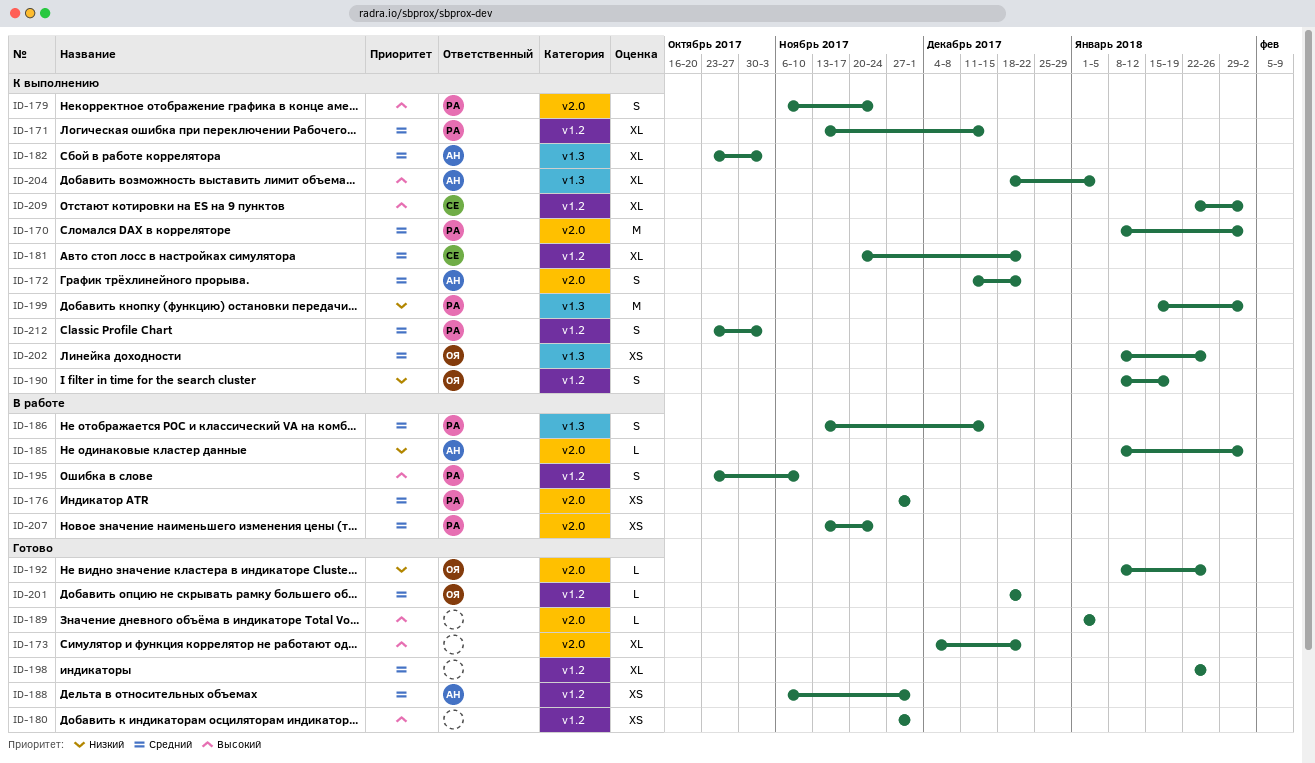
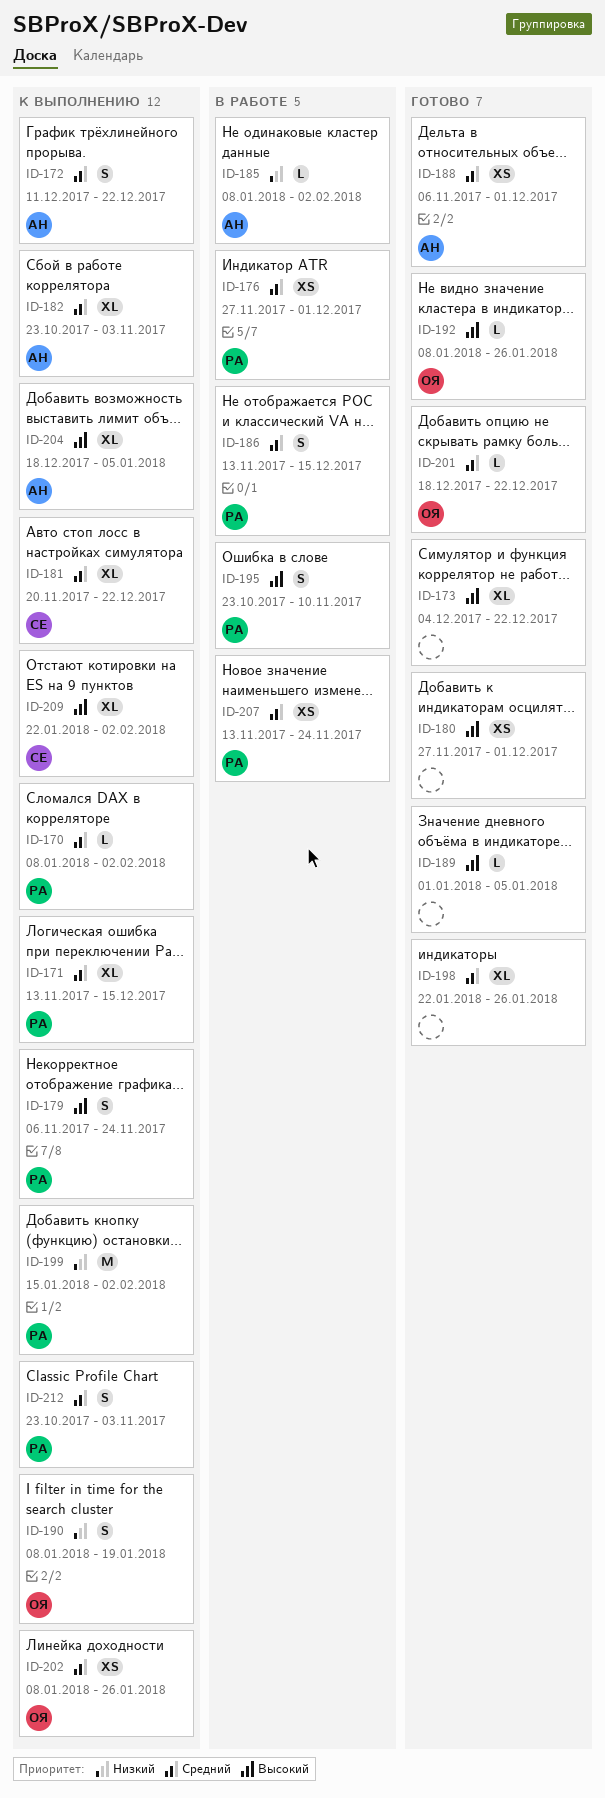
ID-170, estimate: M -> L
ID-192, priority: Низкий -> Высокий

